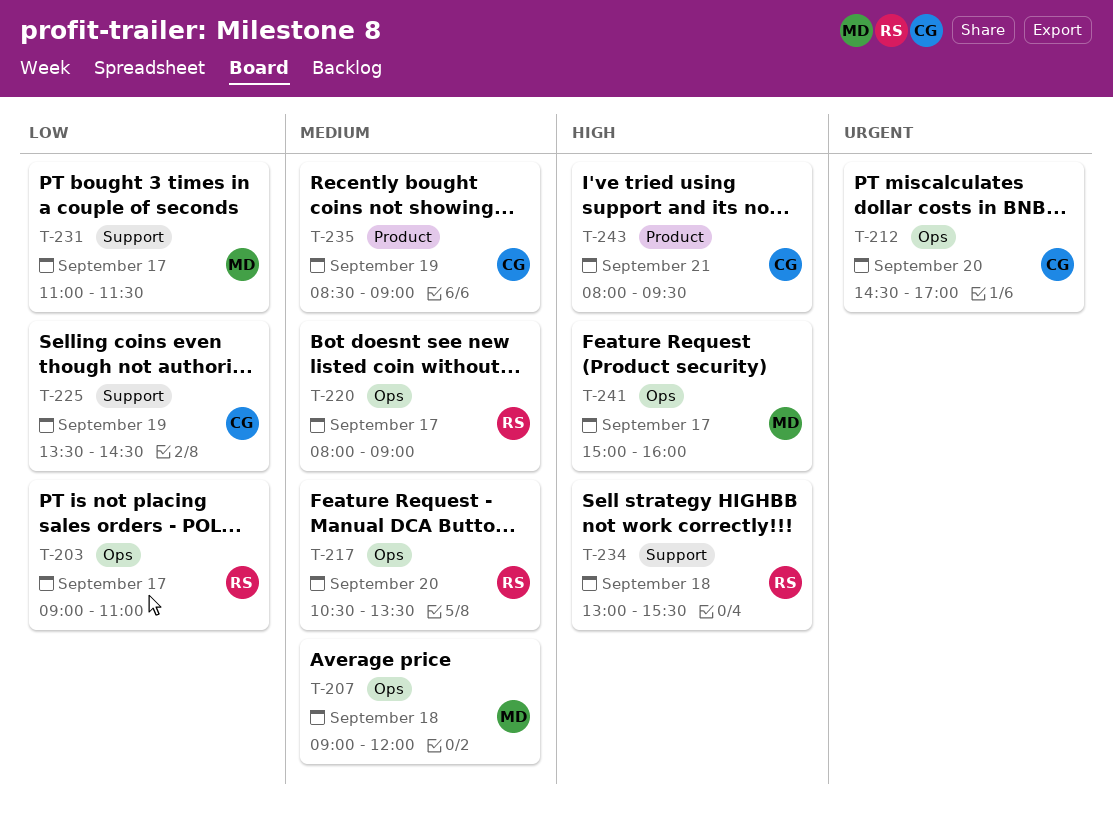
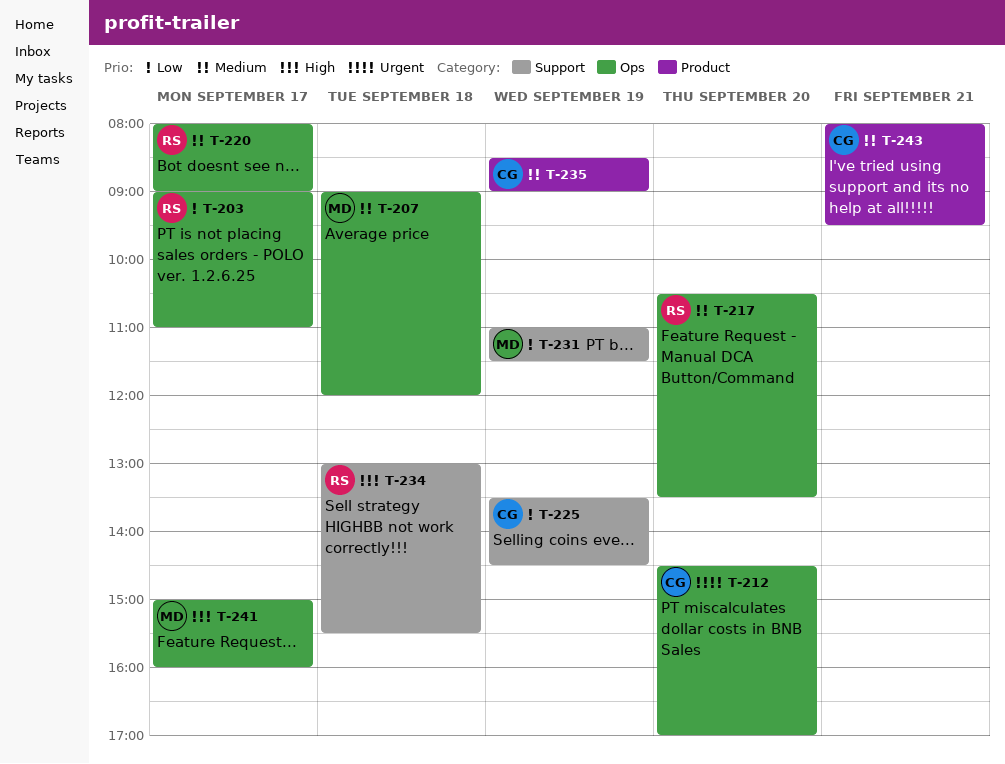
T-231, day: Sep 17 -> Sep 19
T-243, priority: High -> Medium

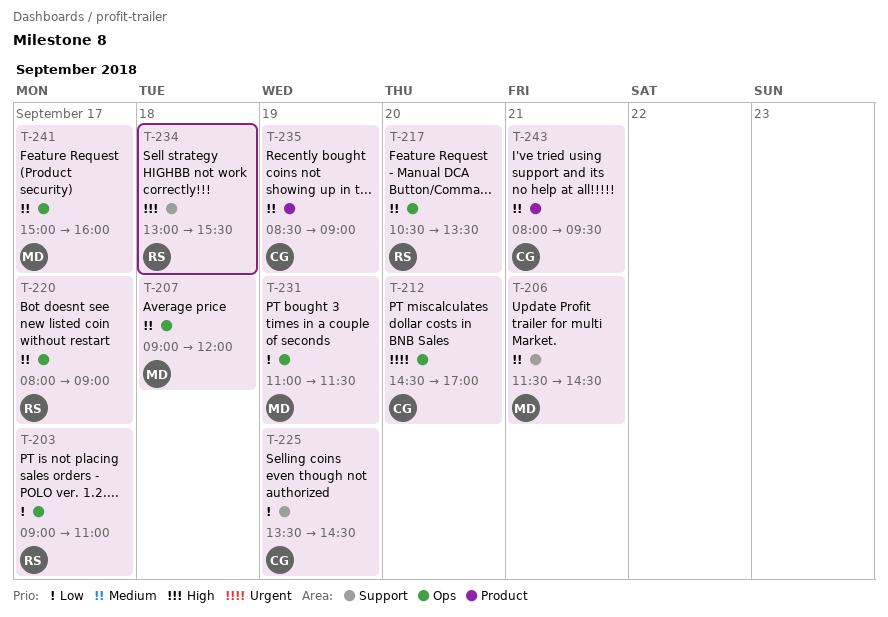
T-206: none -> present
T-231, label: Support -> Ops
T-241, priority: High -> Medium

